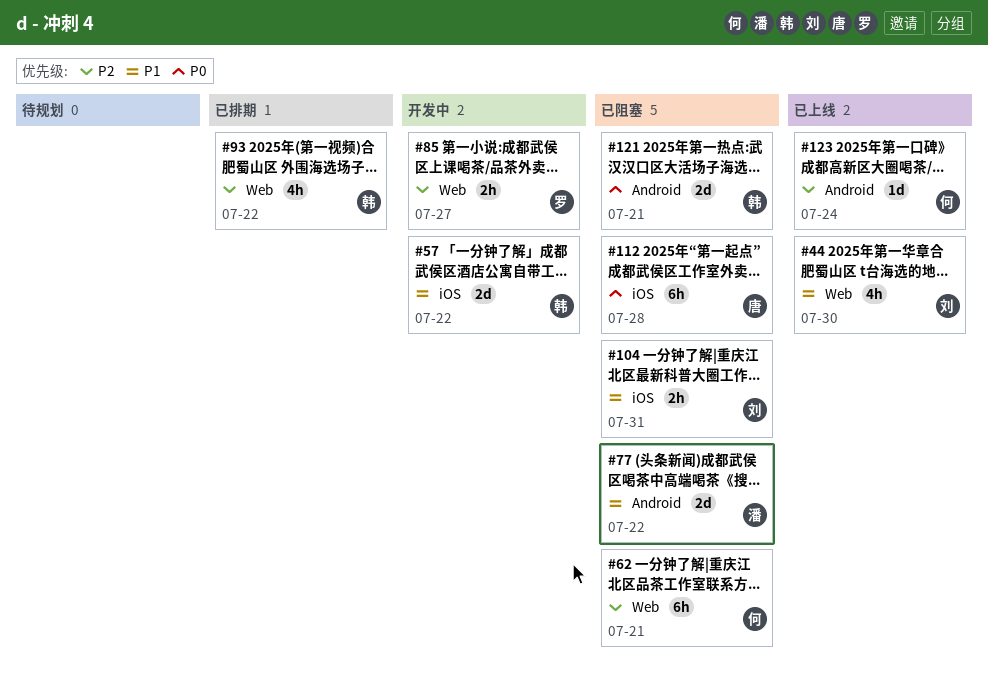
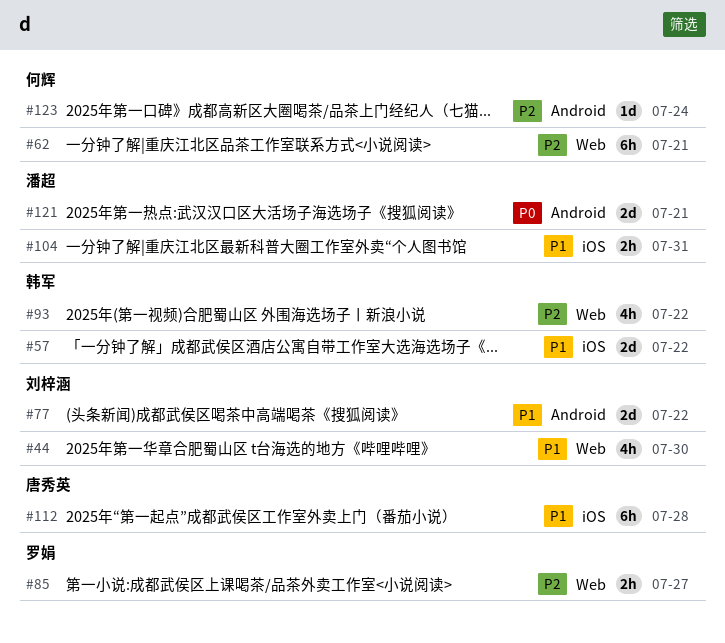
#77, owner: 潘超 -> 刘梓涵
#104, owner: 刘梓涵 -> 潘超
#112, priority: P0 -> P1
#121, owner: 韩军 -> 潘超

